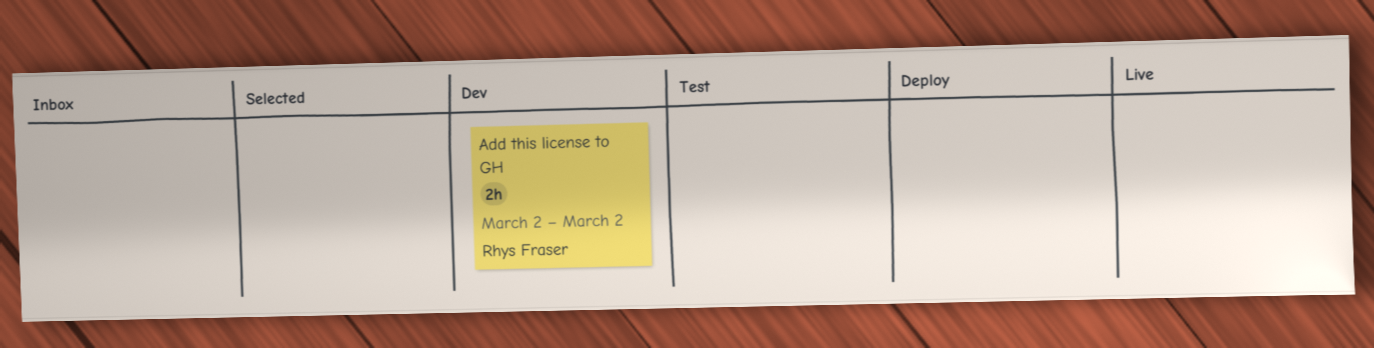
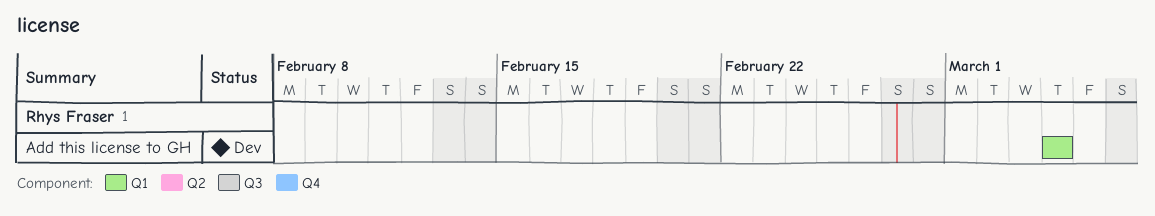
Add this license to GH, start: Mar 2 -> Mar 4
Add this license to GH, due: Mar 2 -> Mar 4

